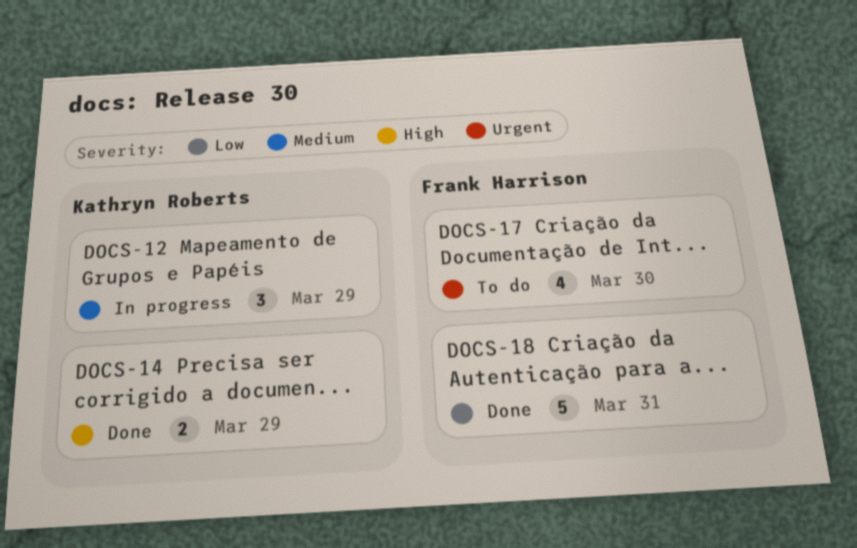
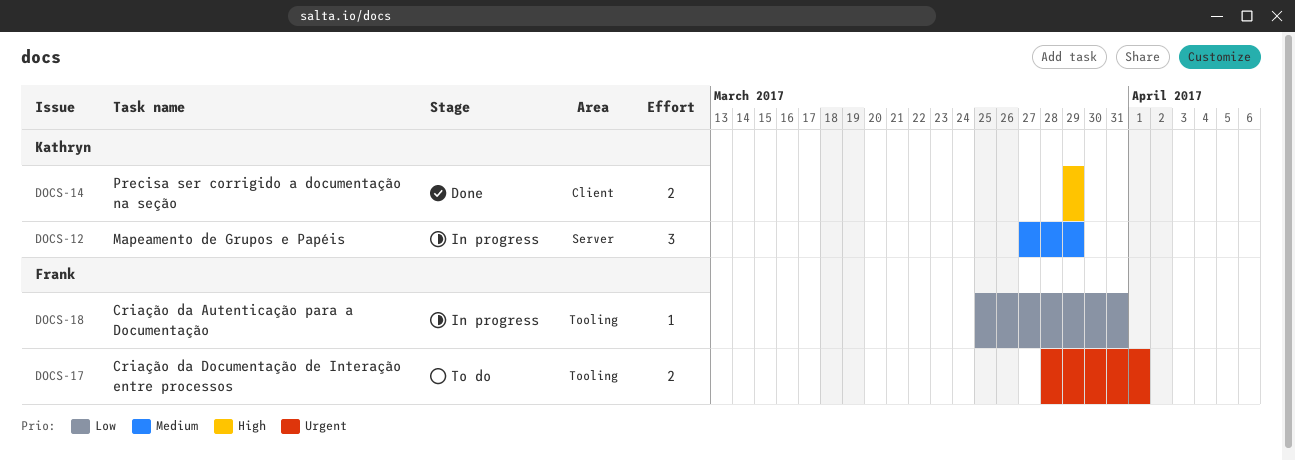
DOCS-17, estimate: 4 -> 2
DOCS-17, due: Mar 30 -> Apr 1
DOCS-18, status: Done -> In progress
DOCS-18, estimate: 5 -> 1

